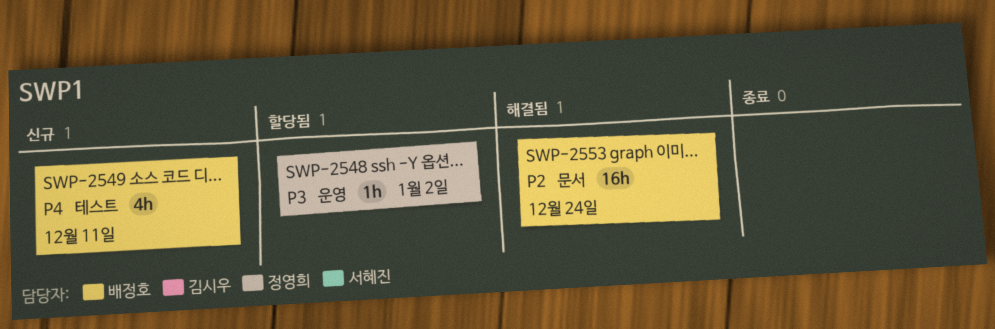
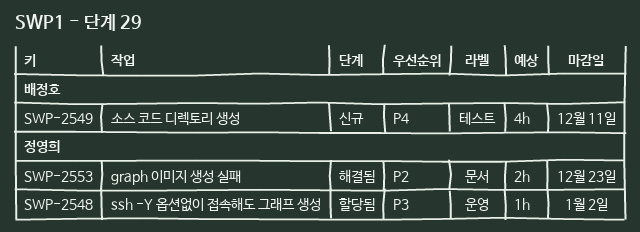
SWP-2553, owner: 배정호 -> 정영희
SWP-2553, estimate: 16h -> 2h
SWP-2553, due: Dec 24 -> Dec 23

